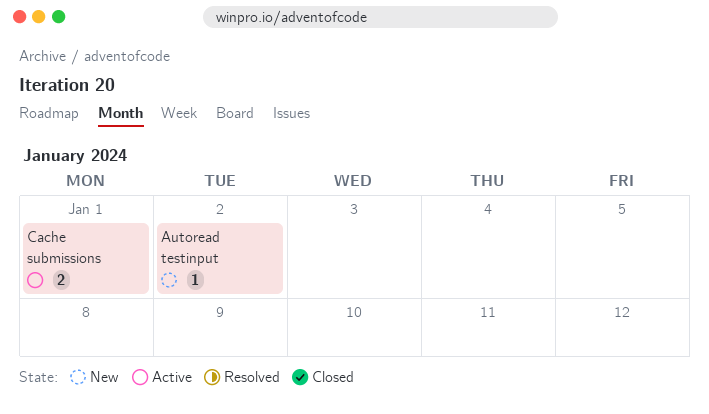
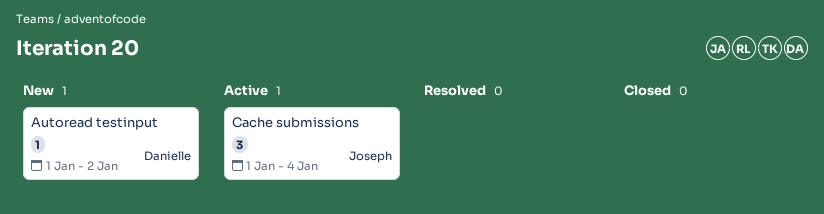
Cache submissions, estimate: 2 -> 3
Cache submissions, due: Jan 1 -> Jan 4

